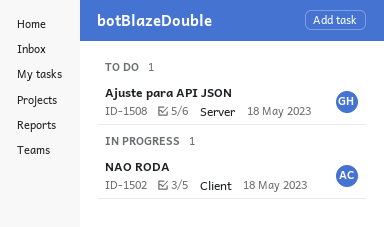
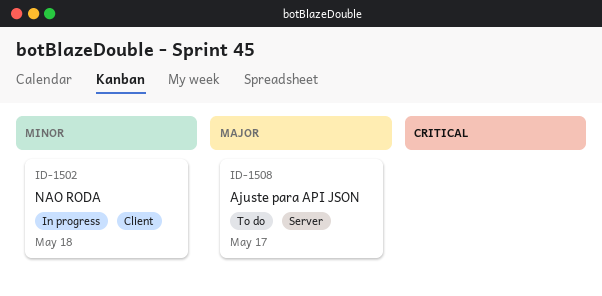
ID-1508, due: May 18 -> May 17

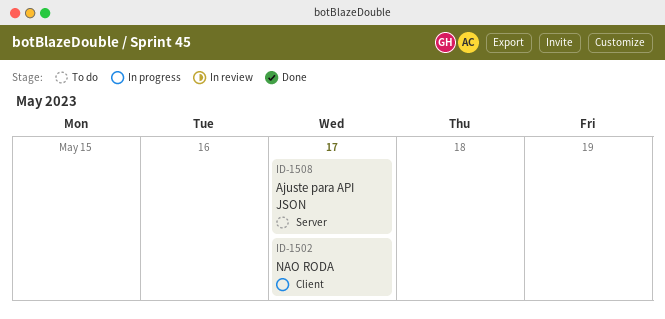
ID-1502, due: May 18 -> May 17

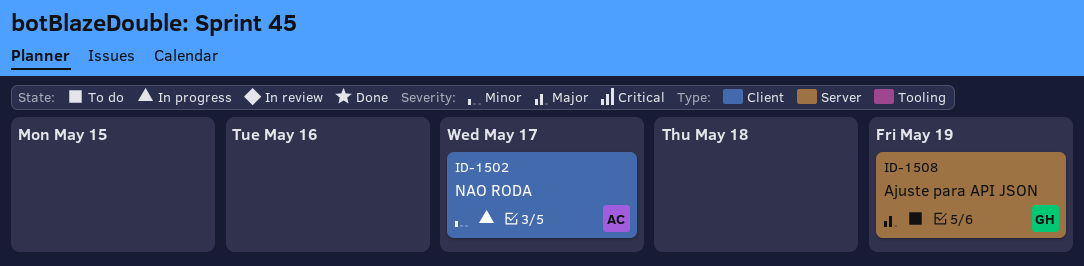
ID-1508, due: May 17 -> May 19

